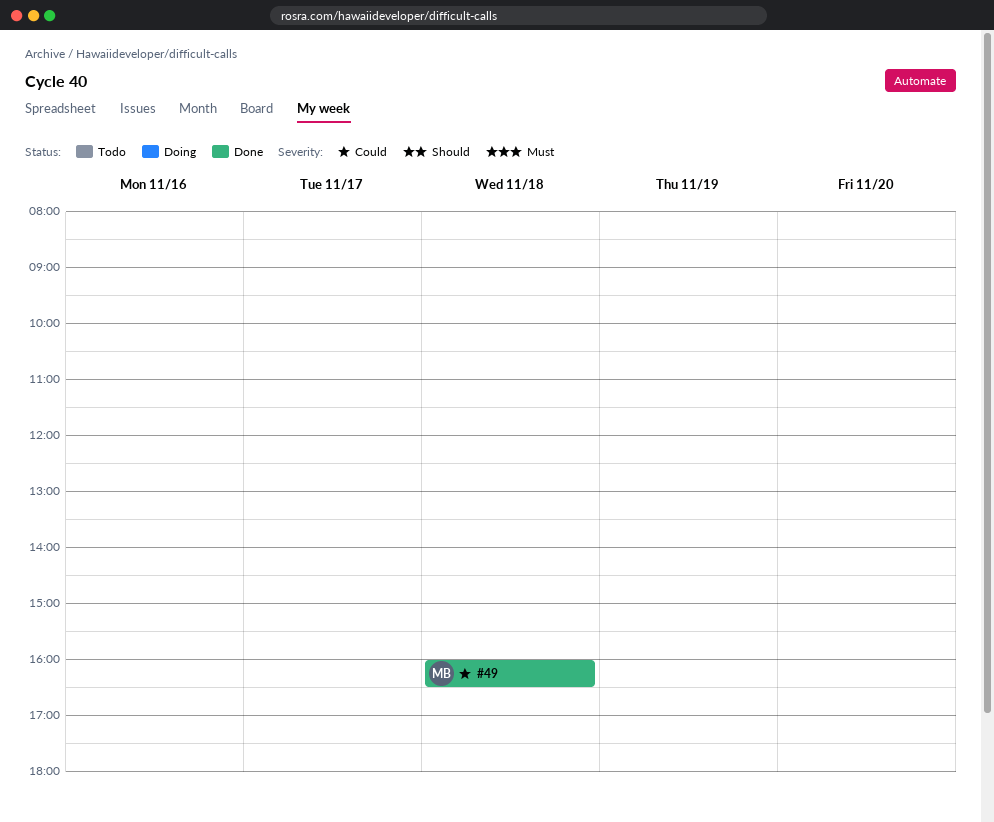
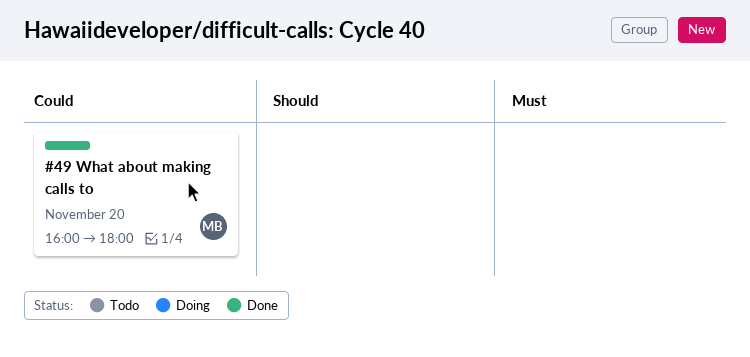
#49, day: Nov 18 -> Nov 20
#49, ends: 16:30 -> 18:00

